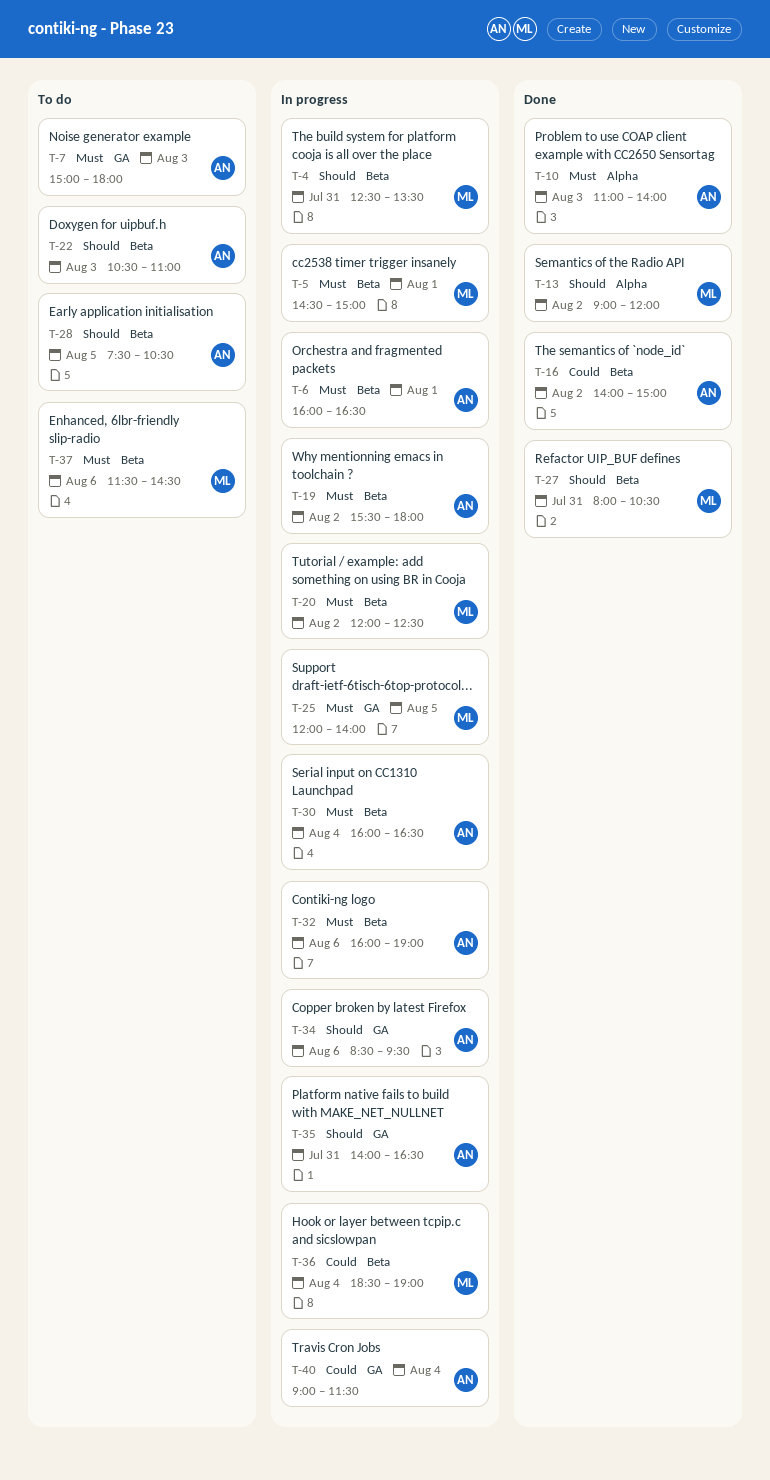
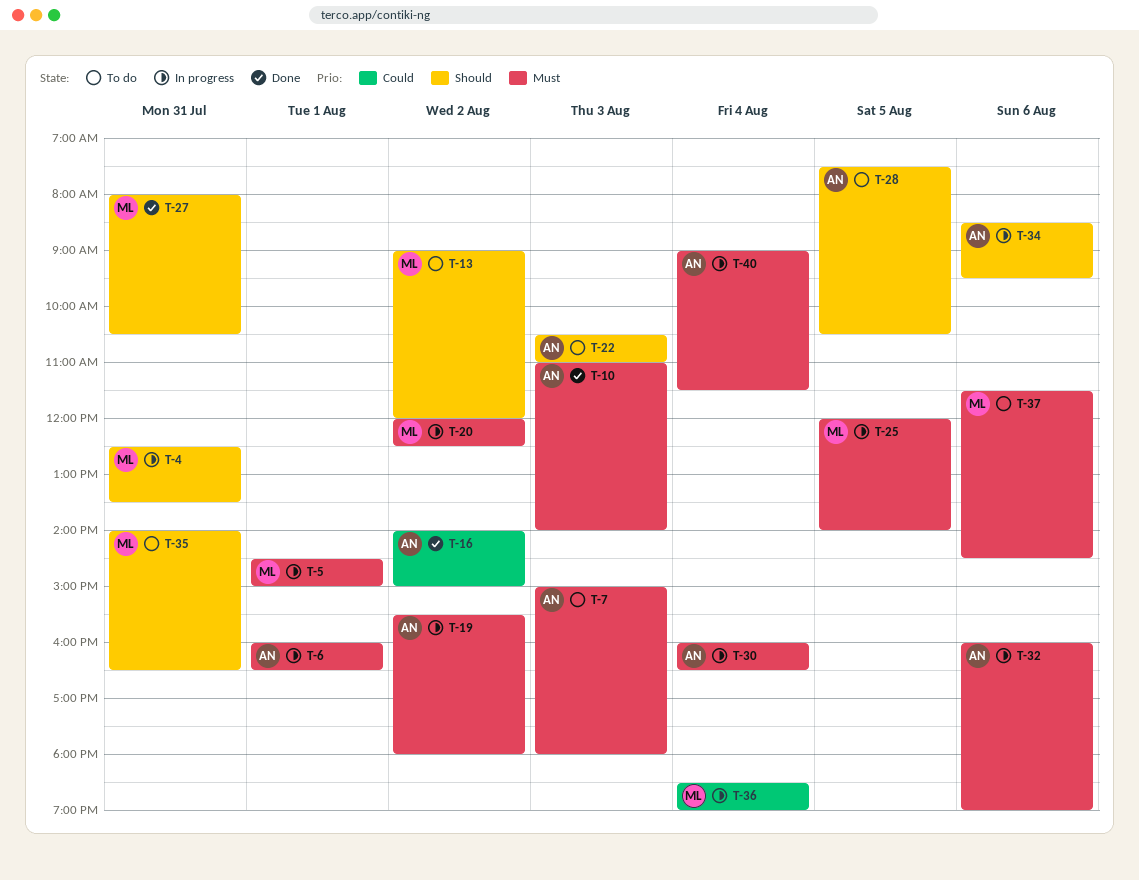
T-13, status: Done -> To do
T-35, status: In progress -> To do
T-35, owner: AN -> ML
T-40, priority: Could -> Must

